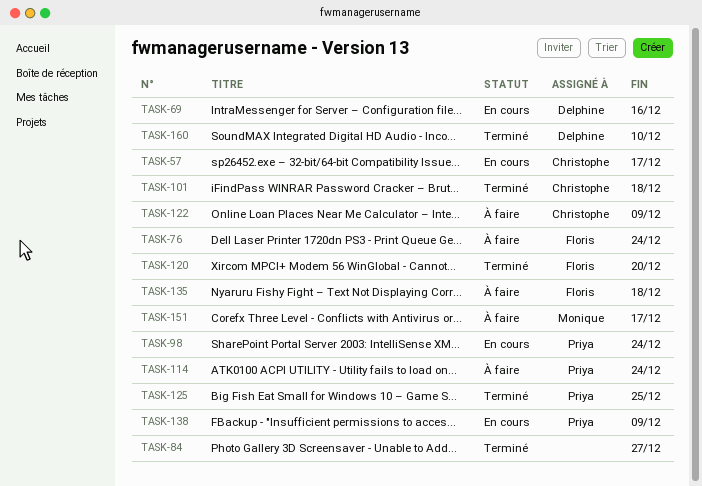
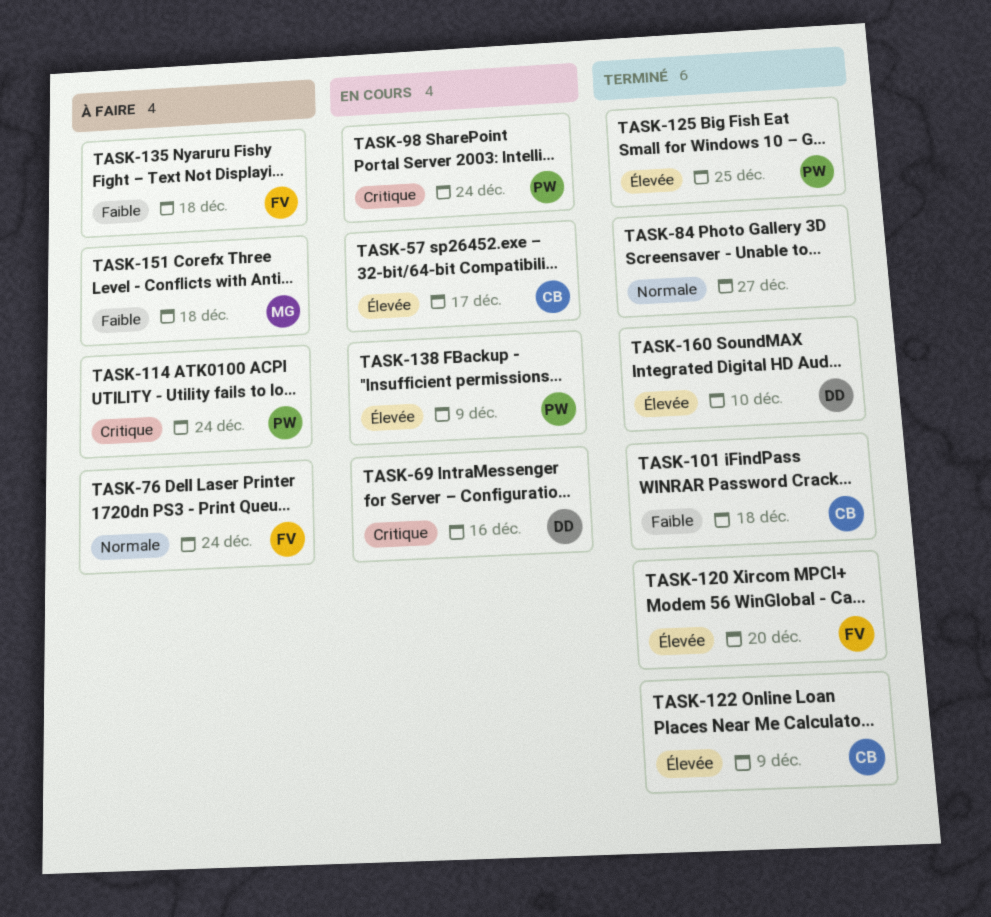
TASK-122, status: À faire -> Terminé
TASK-151, due: Dec 17 -> Dec 18

